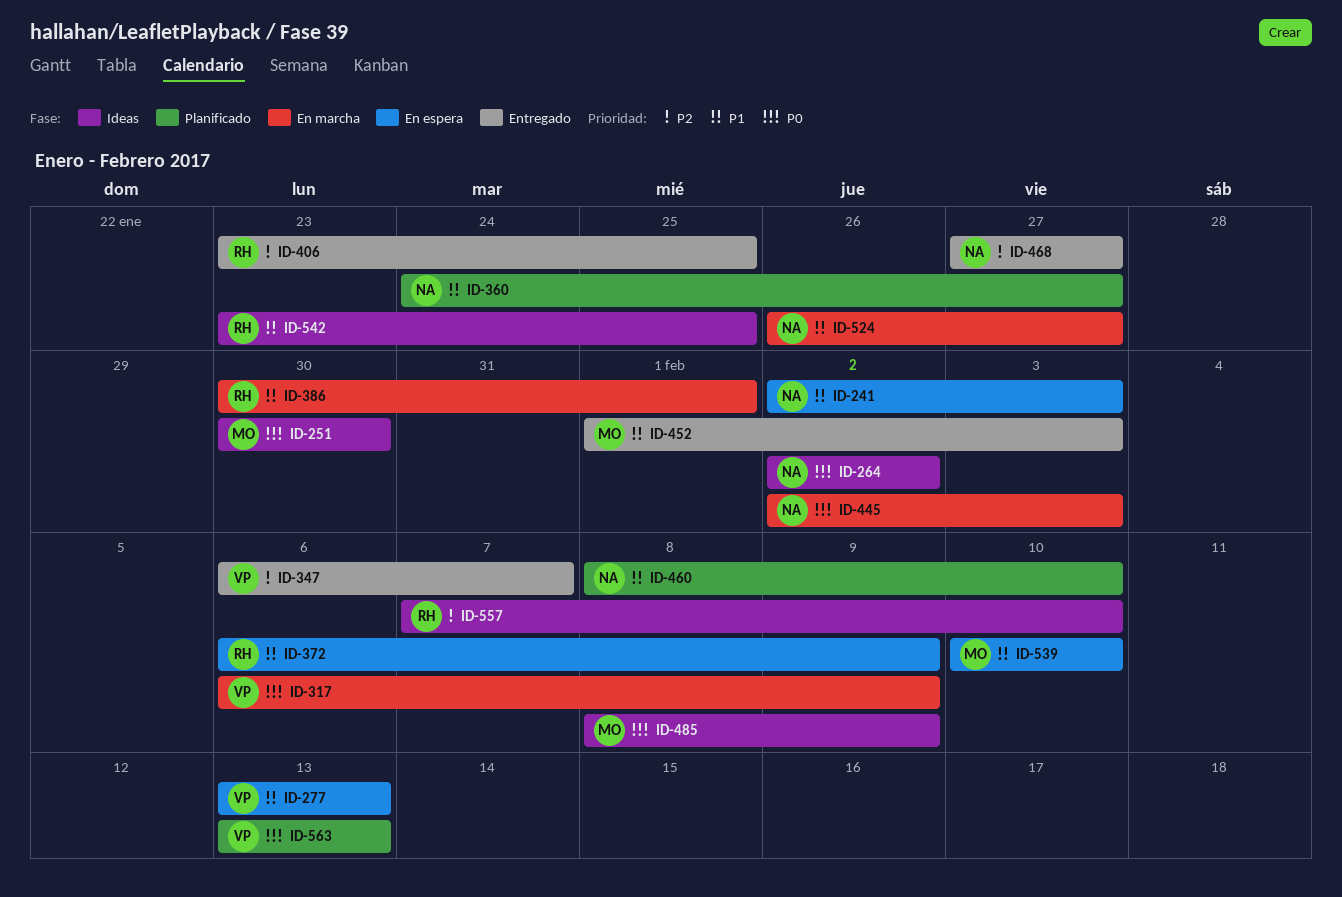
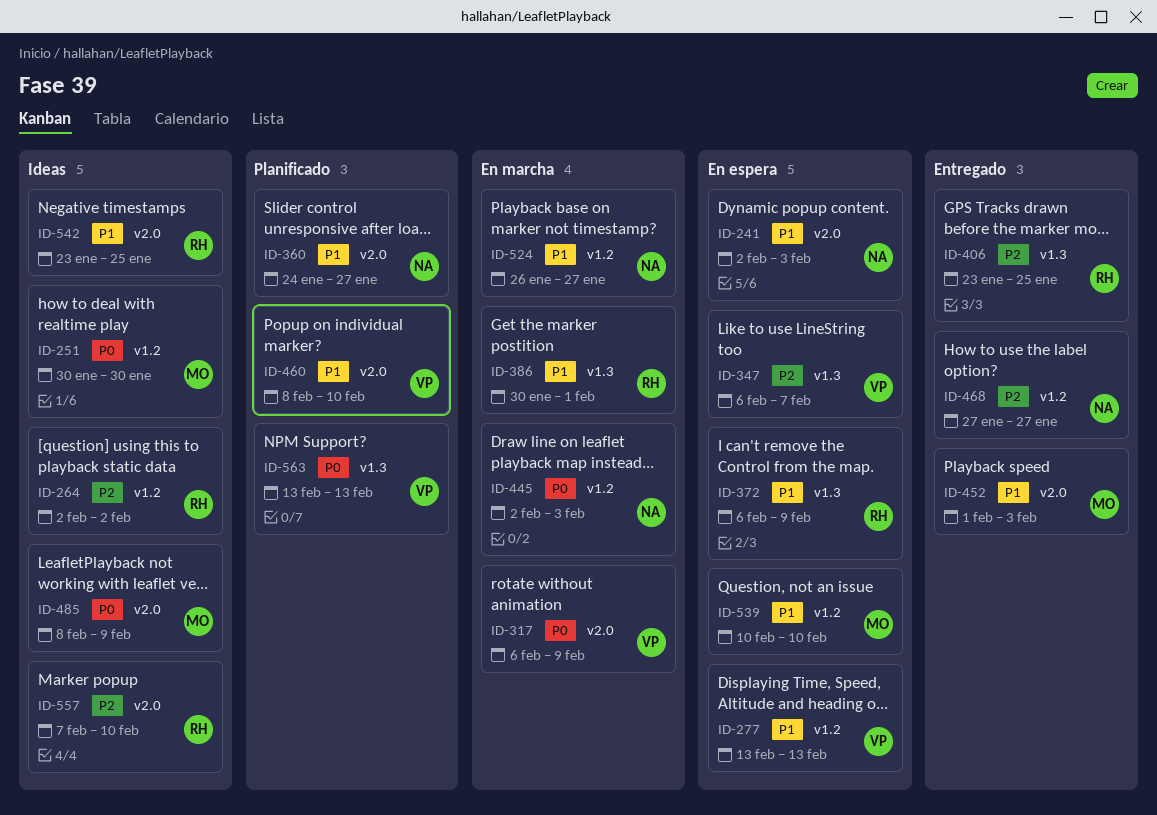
ID-264, owner: NA -> RH
ID-264, priority: P0 -> P2
ID-347, status: Entregado -> En espera
ID-460, owner: NA -> VP

